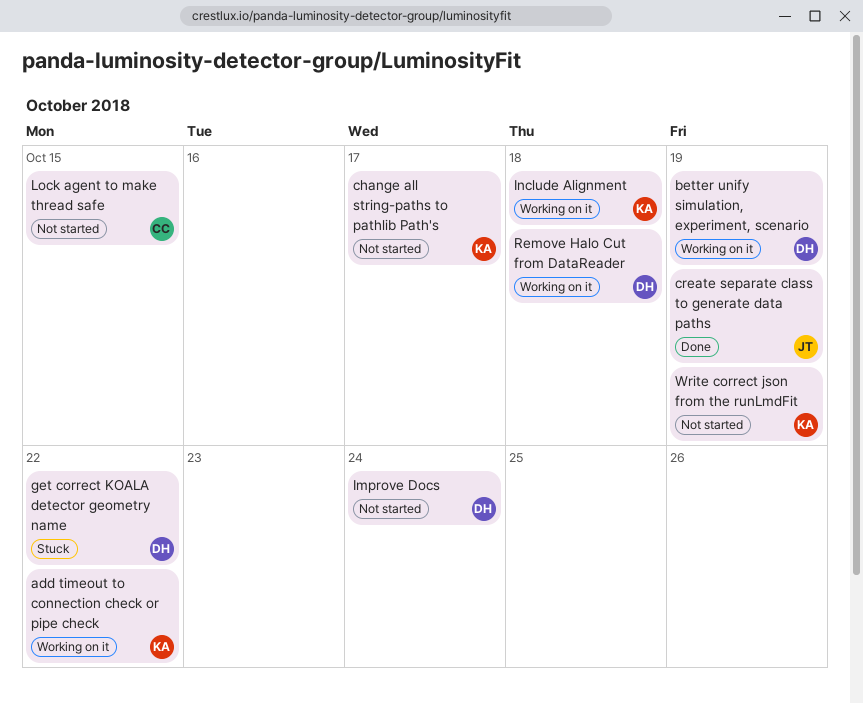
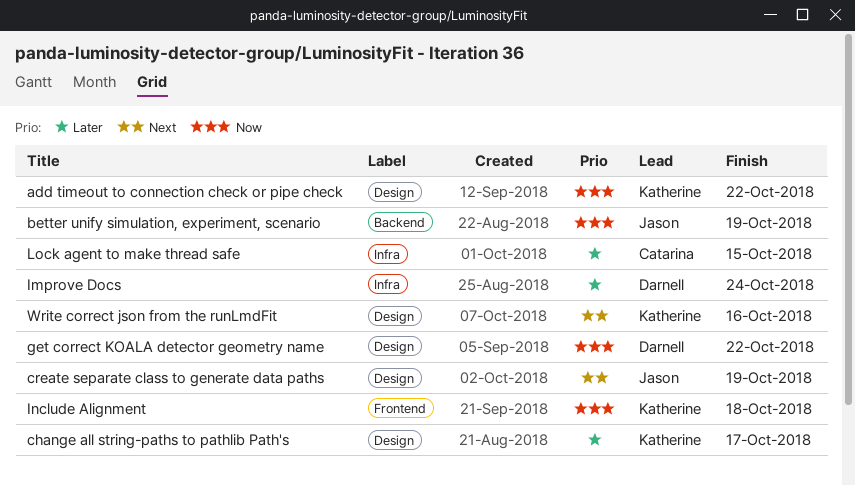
better unify simulation, experiment, scenario, owner: Darnell -> Jason
Remove Halo Cut from DataReader: present -> none
Write correct json from the runLmdFit, due: Oct 19 -> Oct 16

